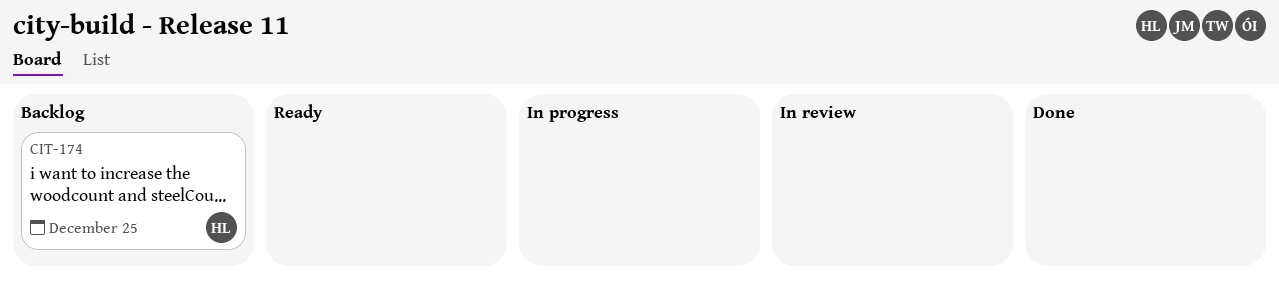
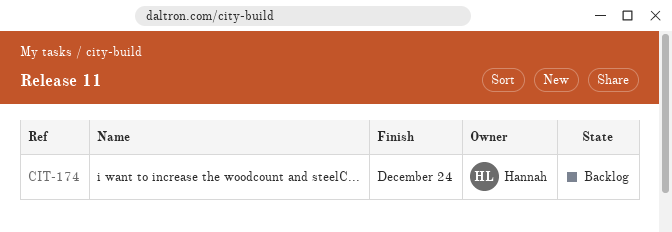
CIT-174, due: Dec 25 -> Dec 24

